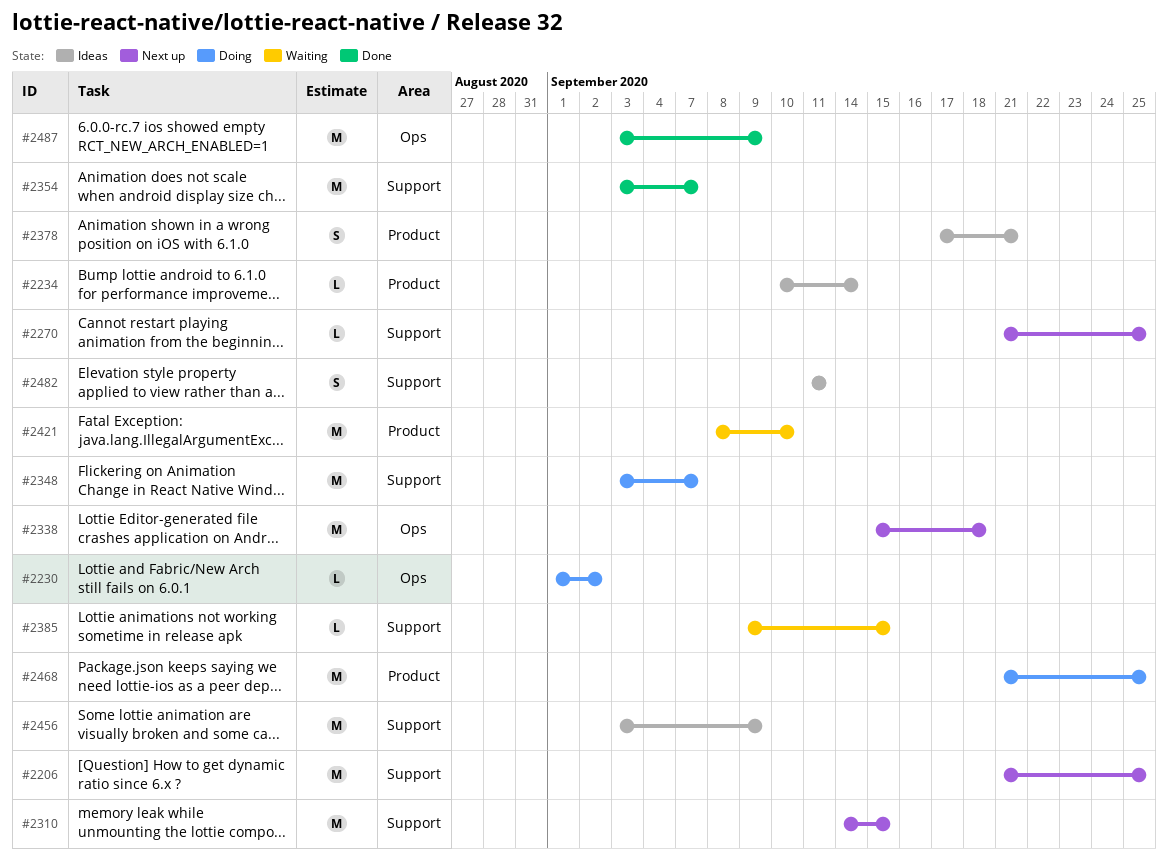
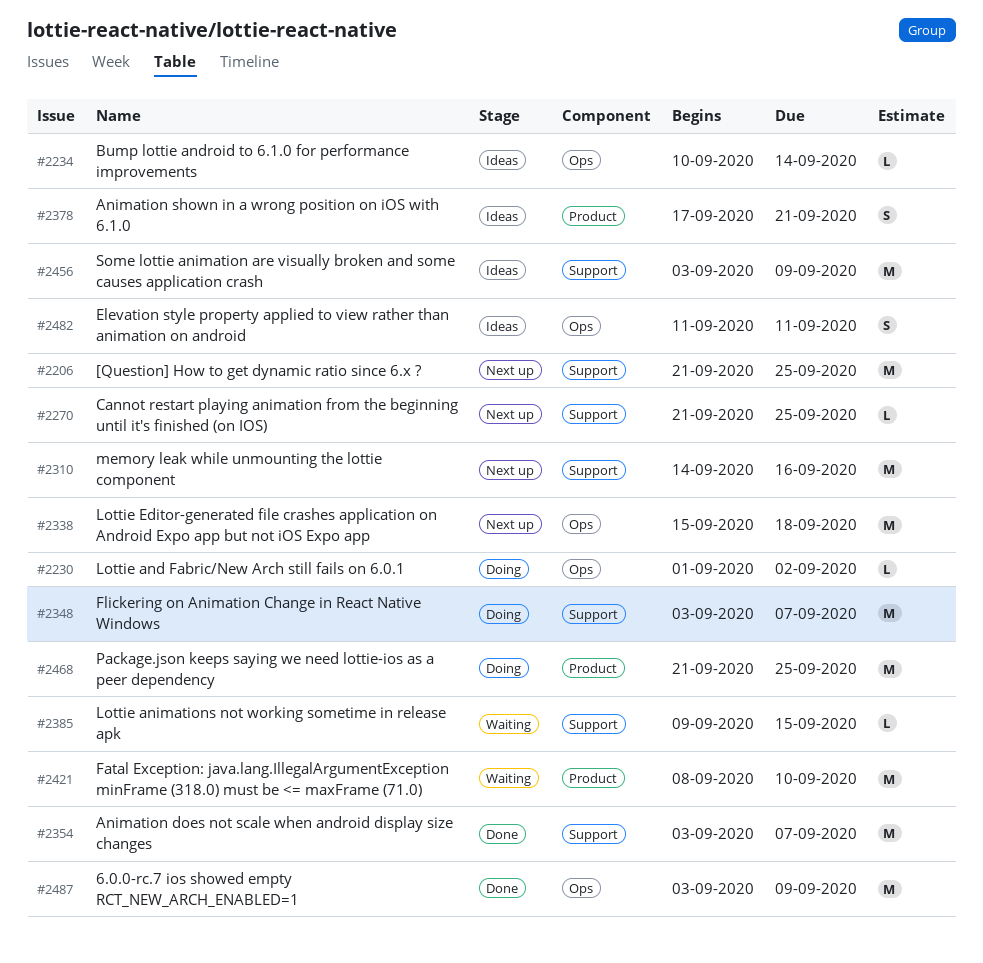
#2234, label: Product -> Ops
#2310, due: Sep 15 -> Sep 16
#2482, label: Support -> Ops

